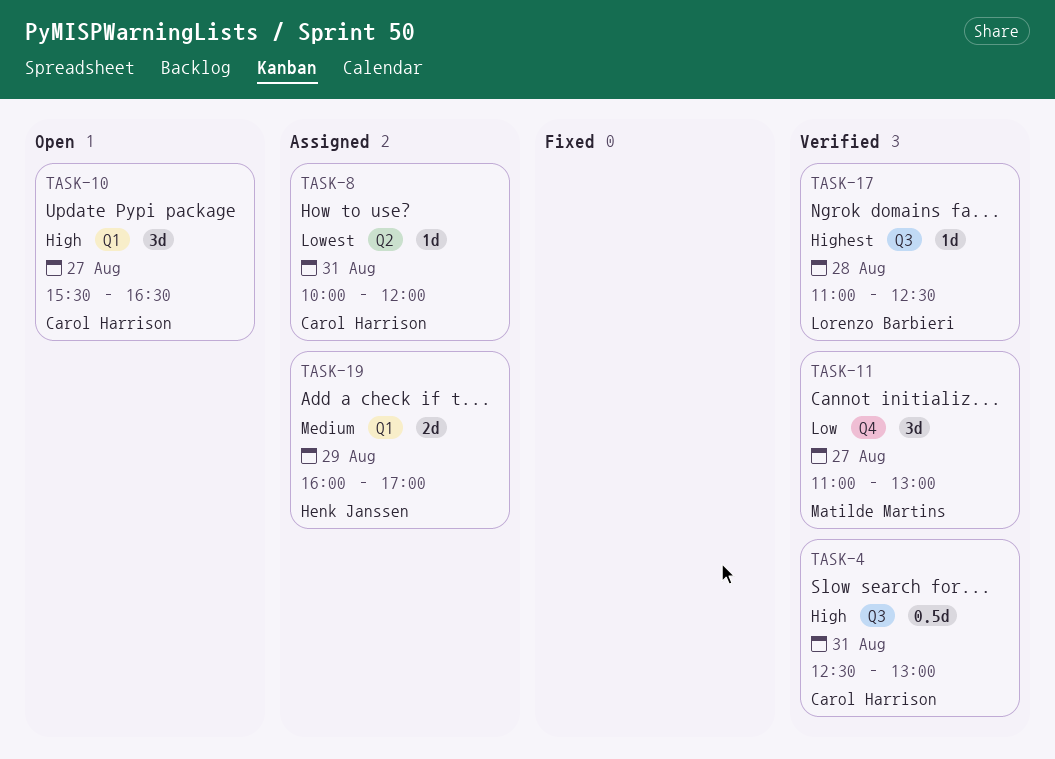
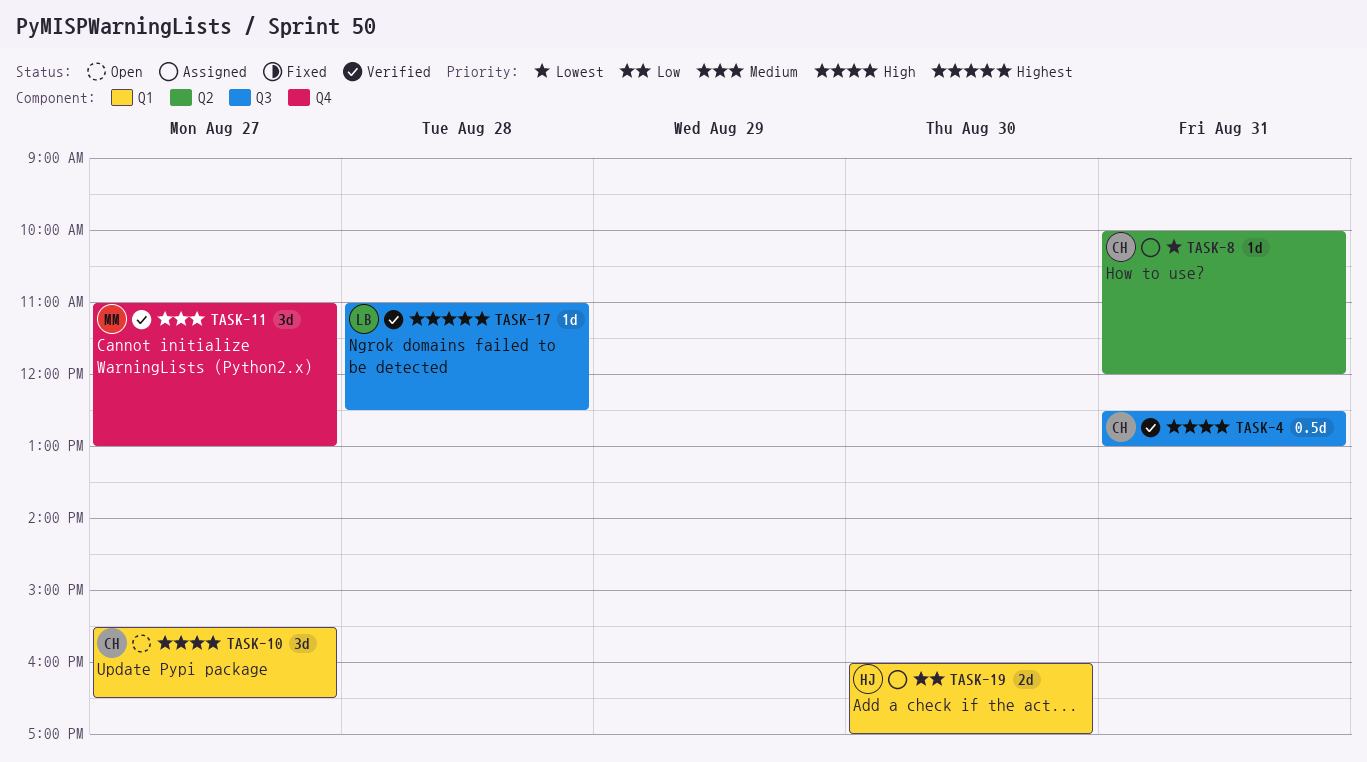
TASK-11, priority: Low -> Medium
TASK-19, priority: Medium -> Low
TASK-19, day: Aug 29 -> Aug 30

